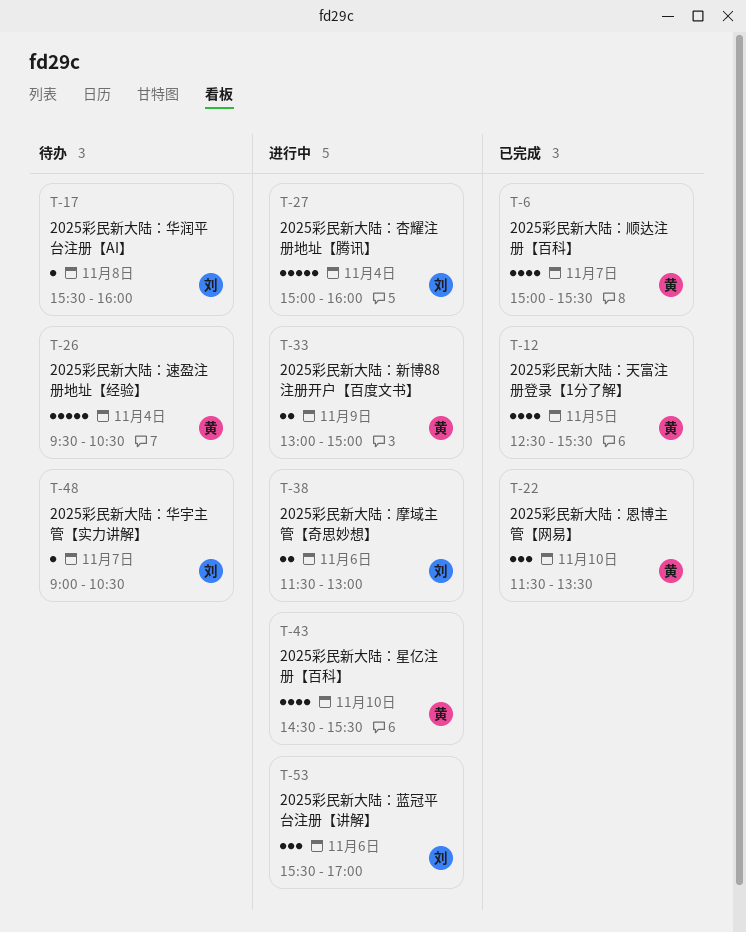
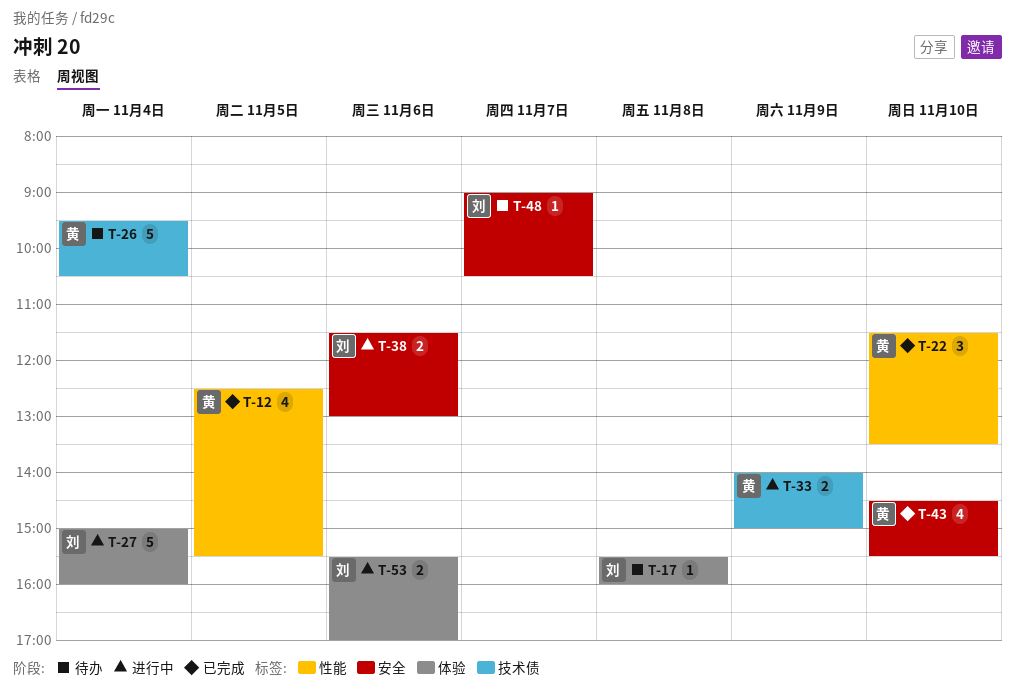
T-6: present -> none
T-33, begins: 13:00 -> 14:00
T-43, status: 进行中 -> 已完成
T-53, estimate: 3 -> 2

